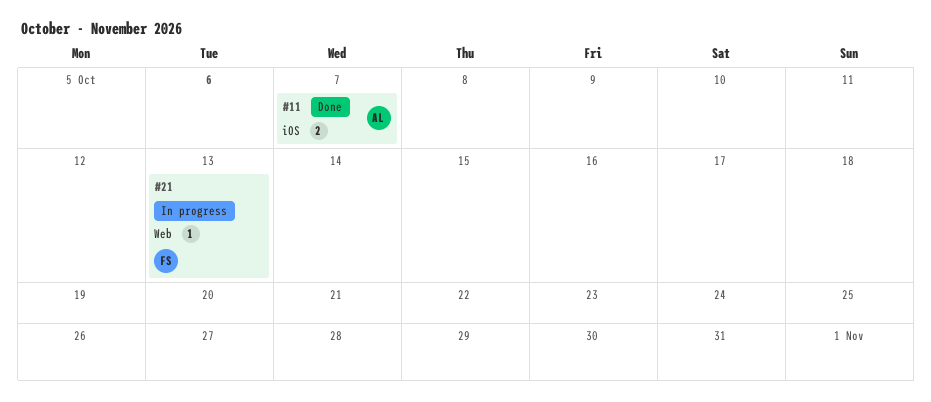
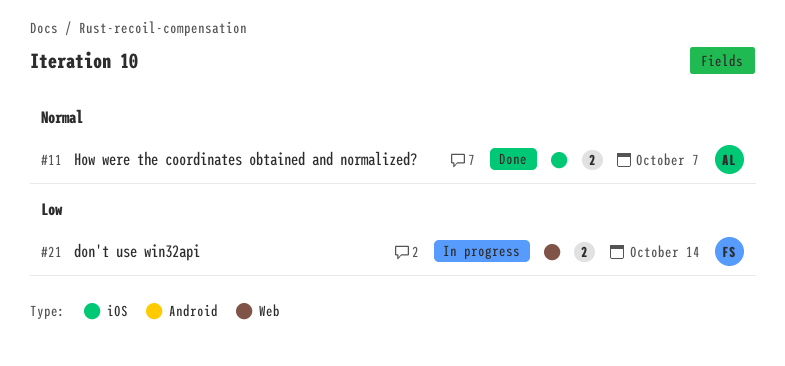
#21, estimate: 1 -> 2
#21, due: Oct 13 -> Oct 14

